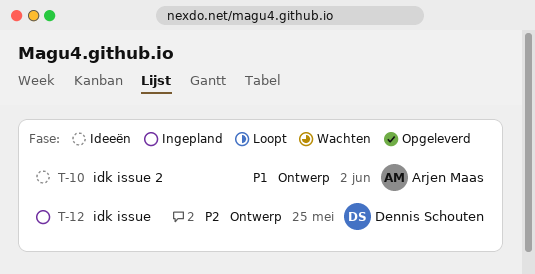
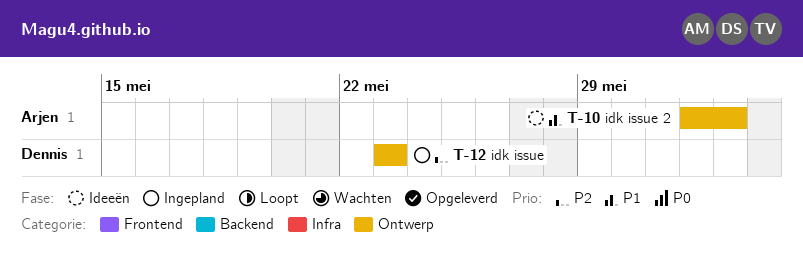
T-12, due: May 25 -> May 23

